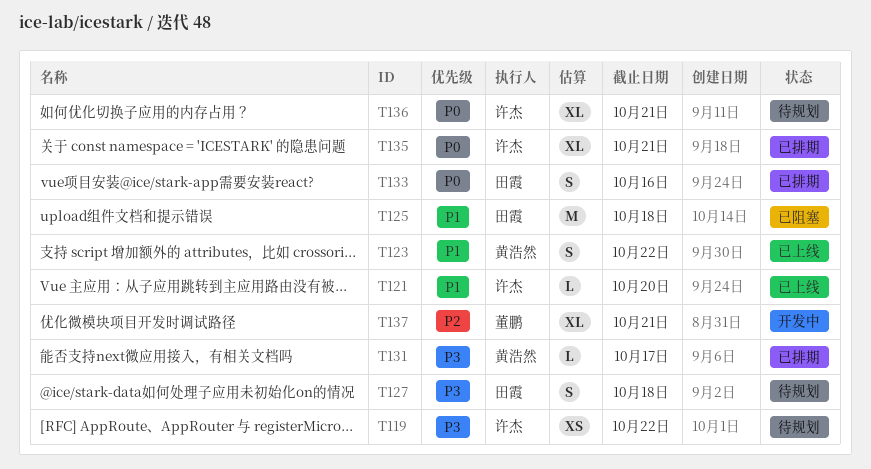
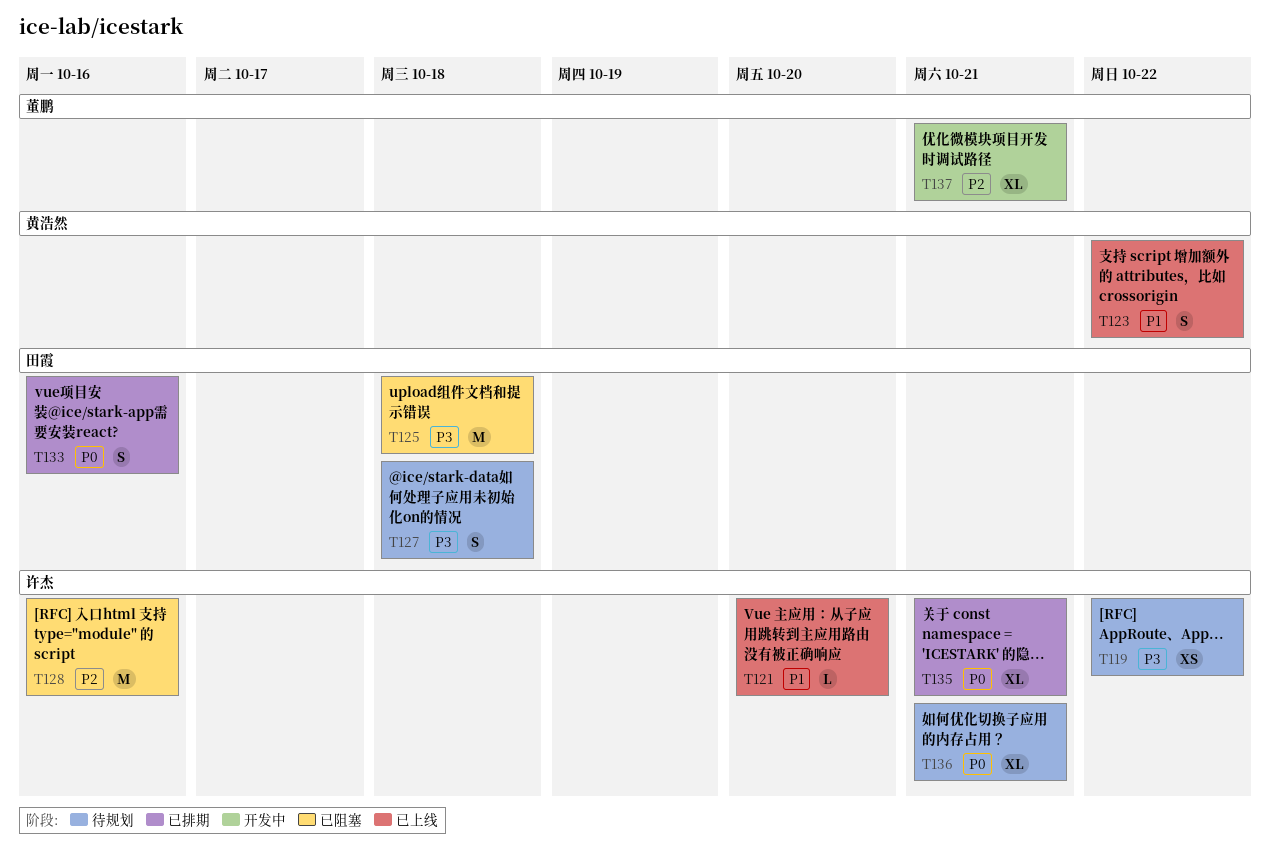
T125, priority: P1 -> P3
T128: none -> present
T131: present -> none

